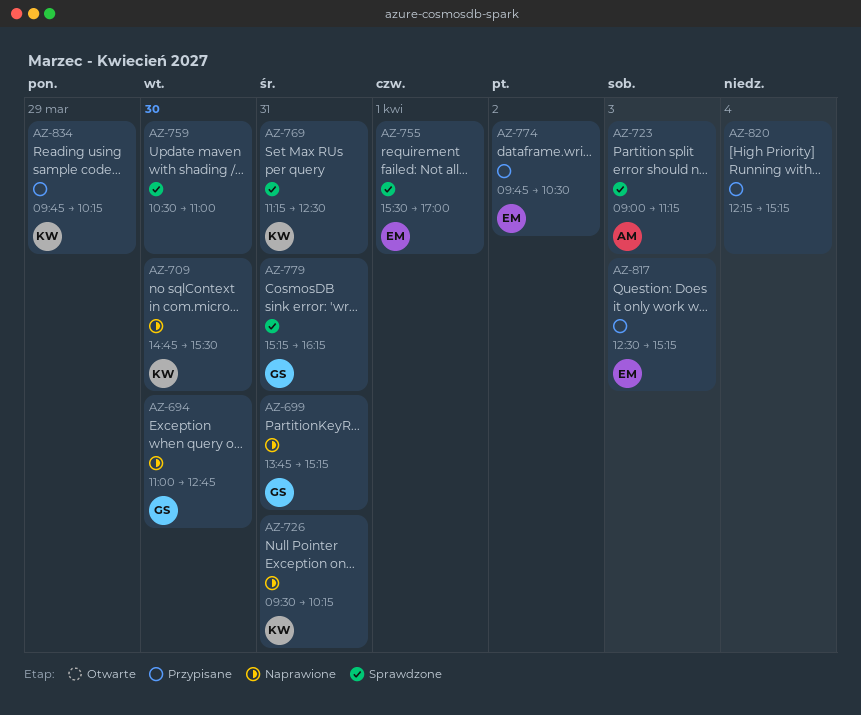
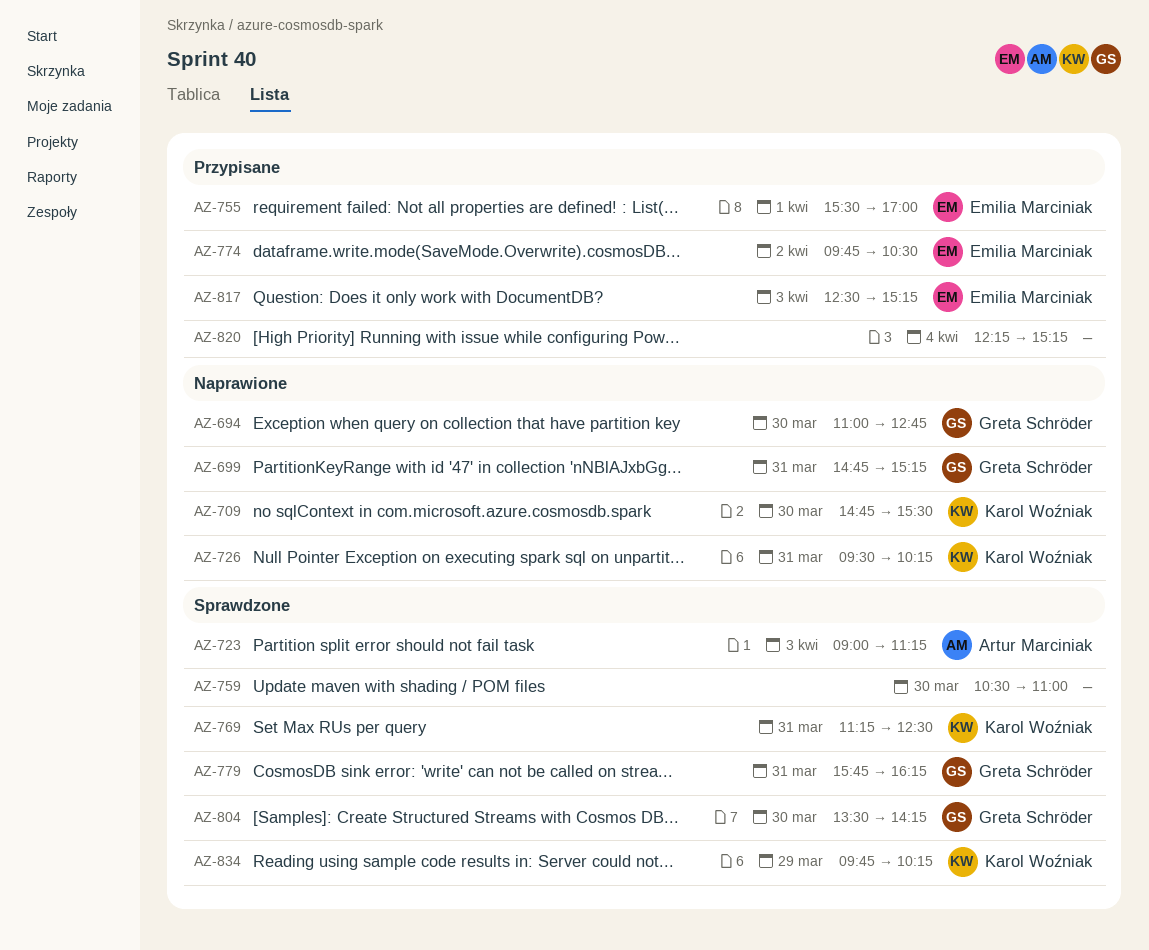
AZ-699, begins: 13:45 -> 14:45
AZ-755, status: Sprawdzone -> Przypisane
AZ-779, begins: 15:15 -> 15:45
AZ-804: none -> present
AZ-834, status: Przypisane -> Sprawdzone

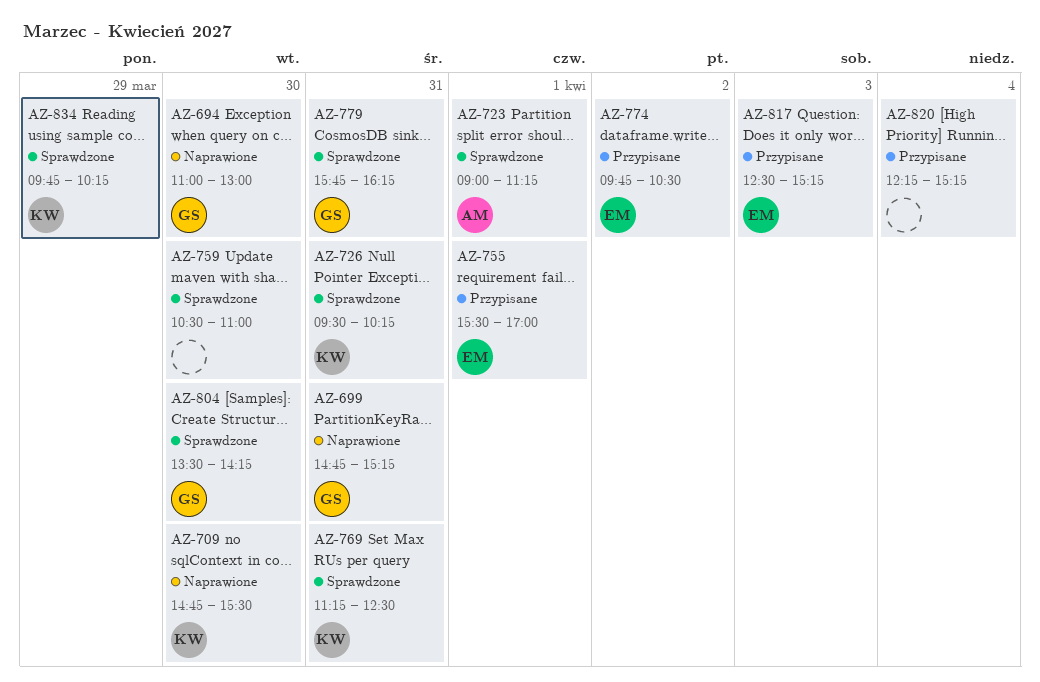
AZ-694, ends: 12:45 -> 13:00
AZ-723, day: Apr 3 -> Apr 1
AZ-726, status: Naprawione -> Sprawdzone

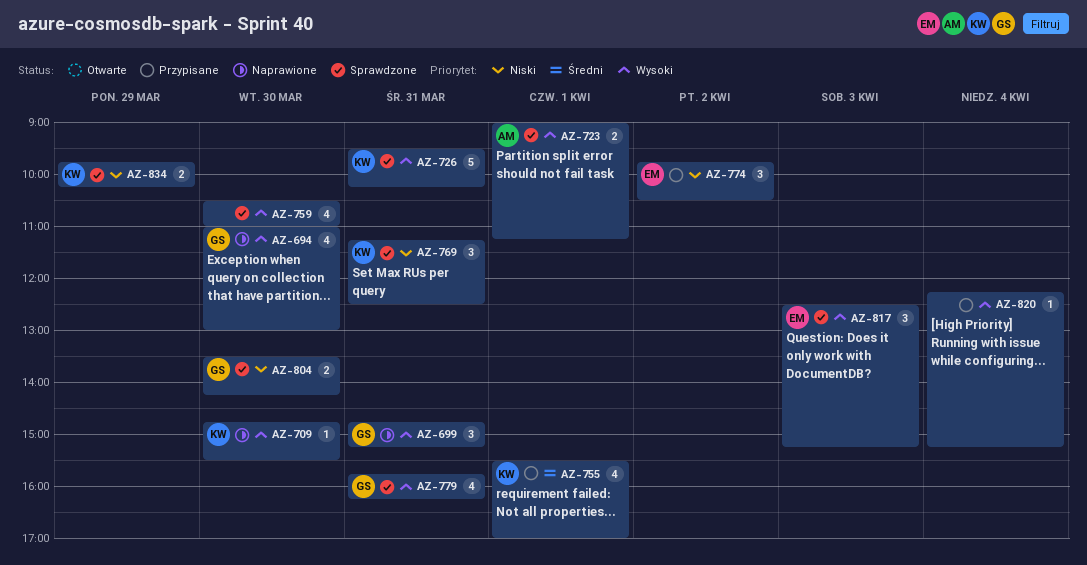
AZ-755, owner: EM -> KW
AZ-817, status: Przypisane -> Sprawdzone

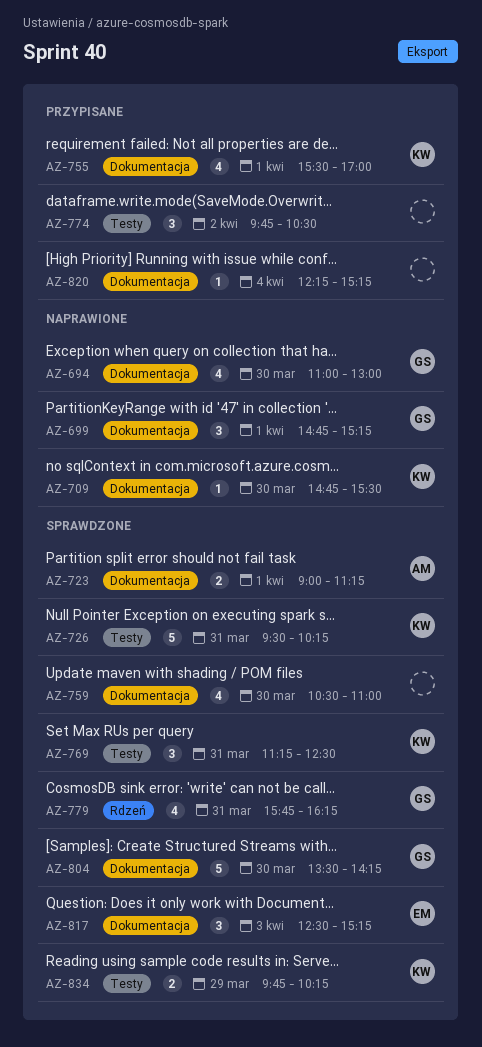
AZ-699, day: Mar 31 -> Apr 1
AZ-774, owner: EM -> none
AZ-804, estimate: 2 -> 5

